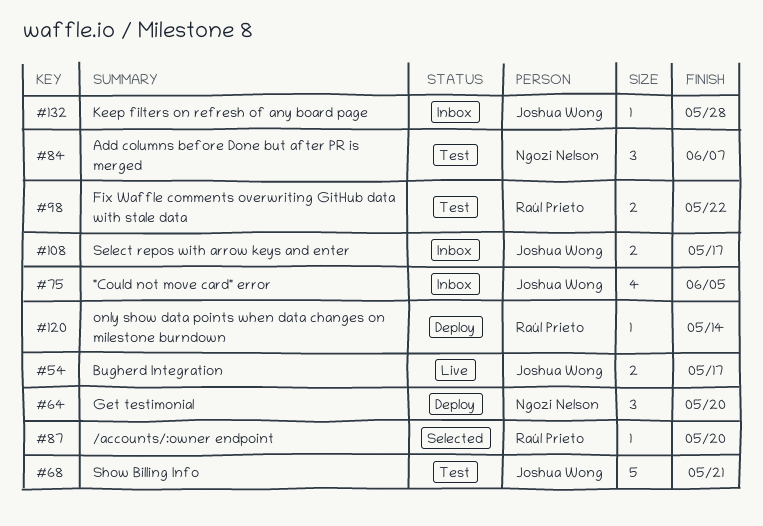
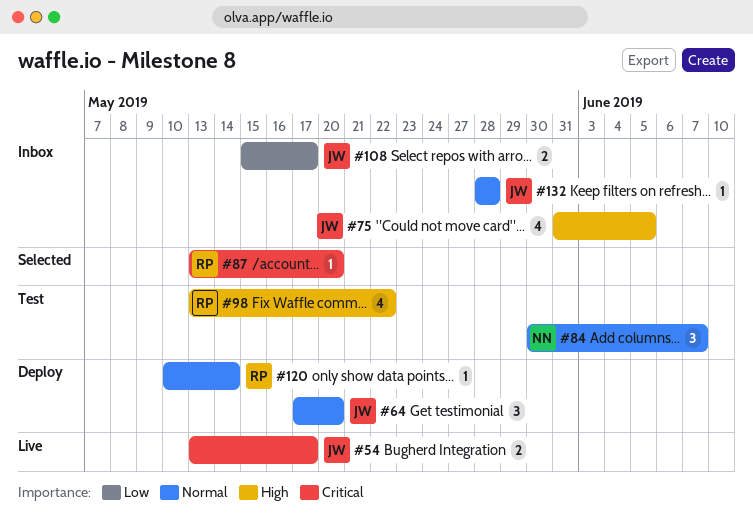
#64, owner: Ngozi Nelson -> Joshua Wong
#68: present -> none
#98, estimate: 2 -> 4

